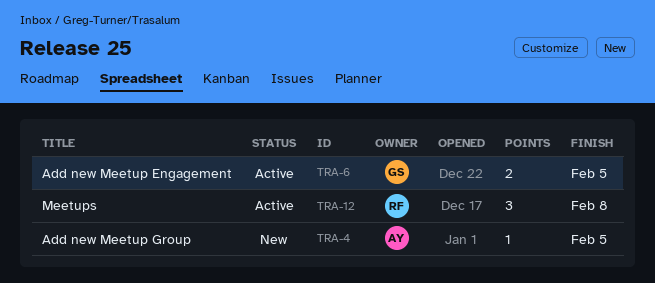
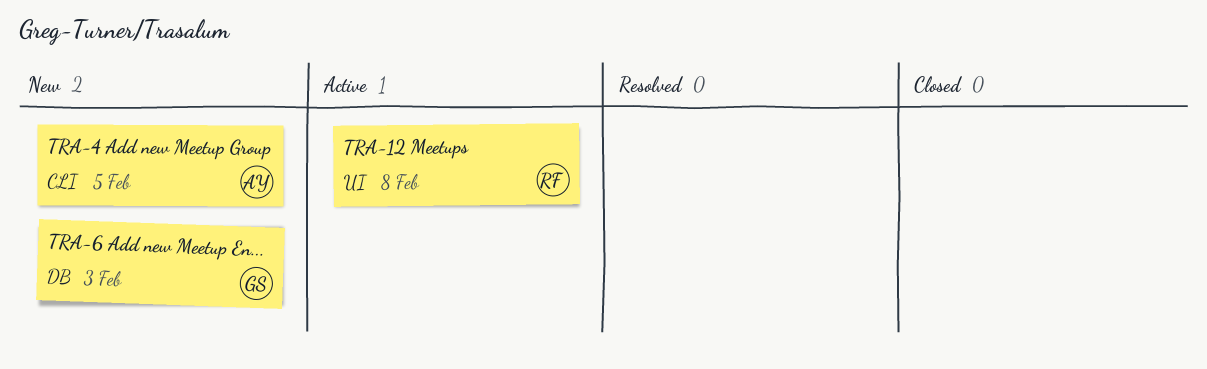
TRA-6, status: Active -> New
TRA-6, due: Feb 5 -> Feb 3

